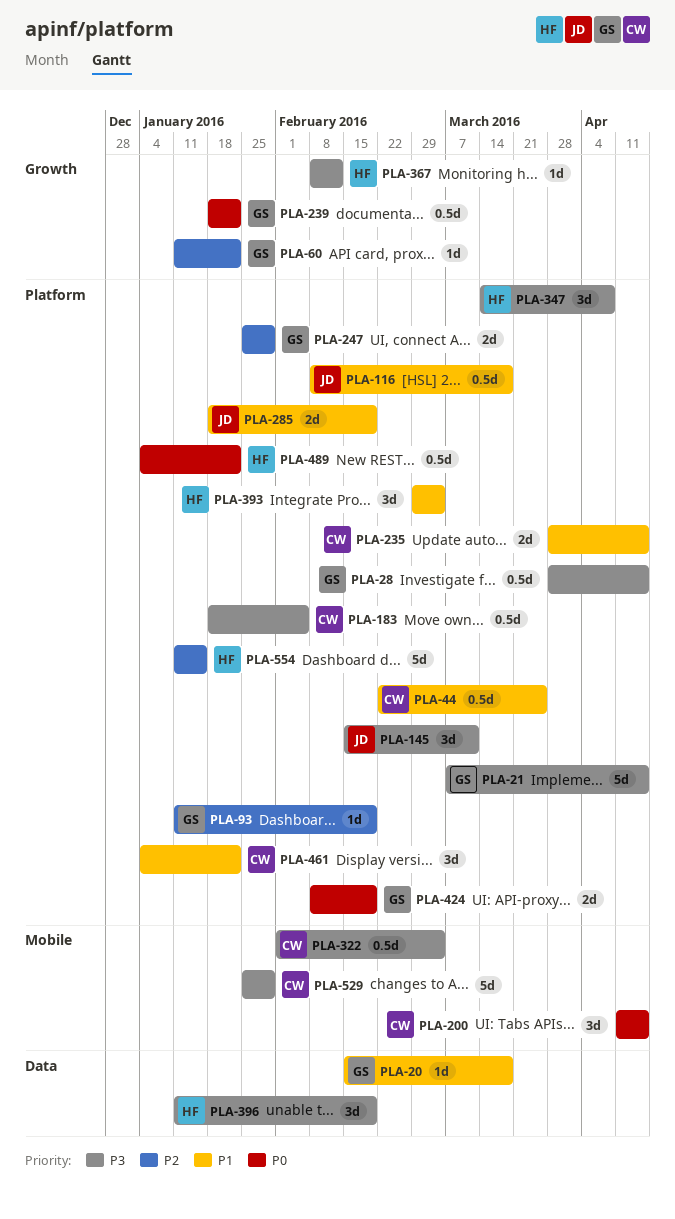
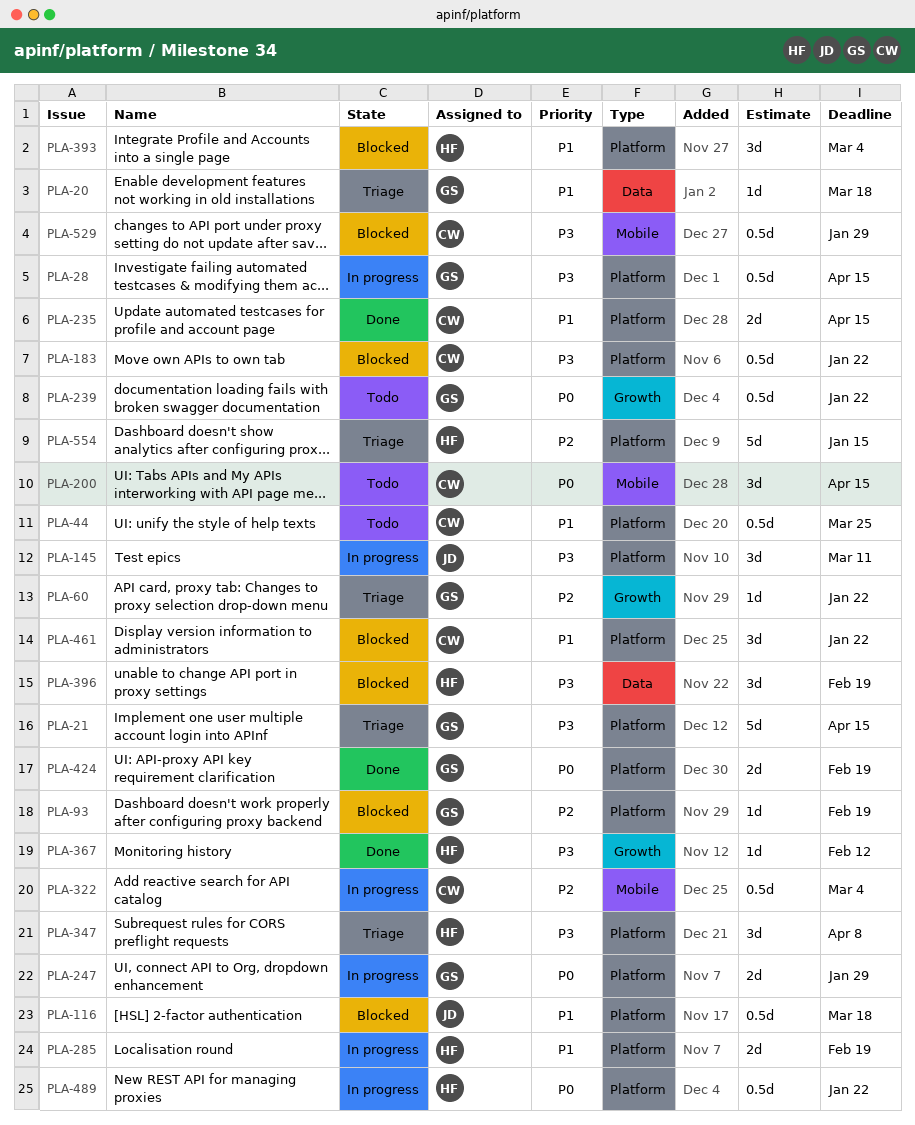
PLA-183, due: Feb 5 -> Jan 22
PLA-247, priority: P2 -> P0
PLA-285, owner: JD -> HF
PLA-322, priority: P3 -> P2
PLA-529, estimate: 5d -> 0.5d

